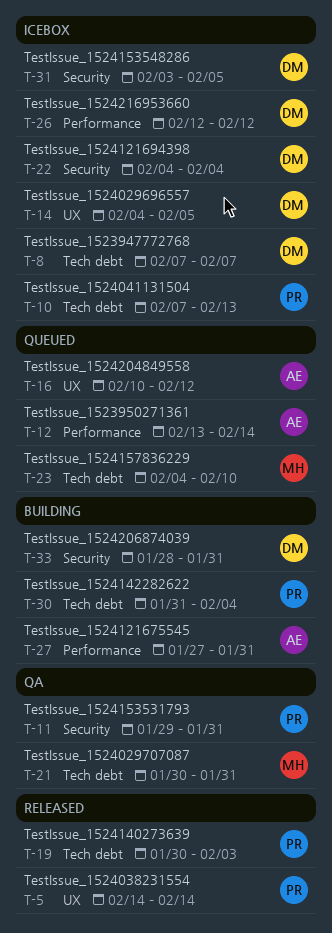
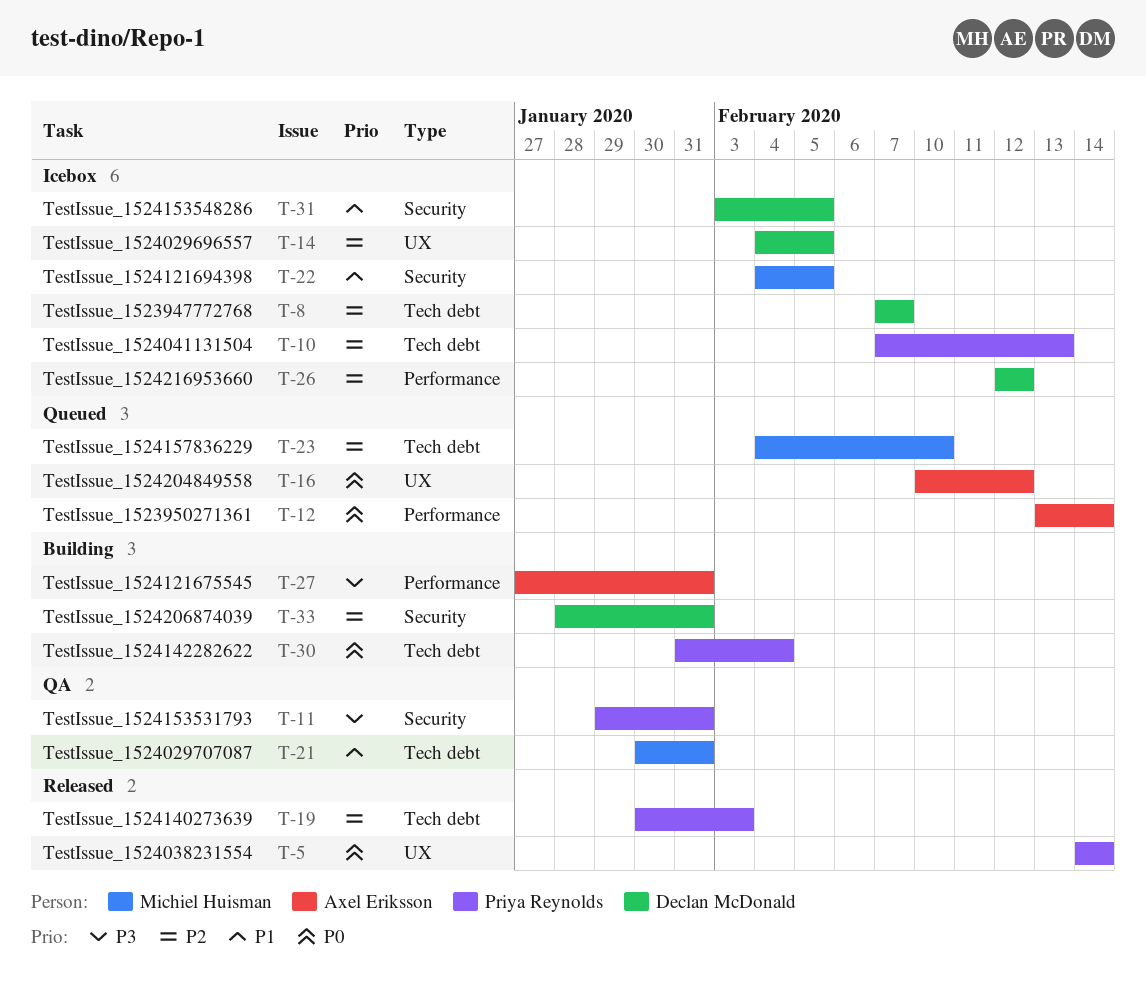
T-22, owner: Declan McDonald -> Michiel Huisman
T-22, due: Feb 4 -> Feb 5

